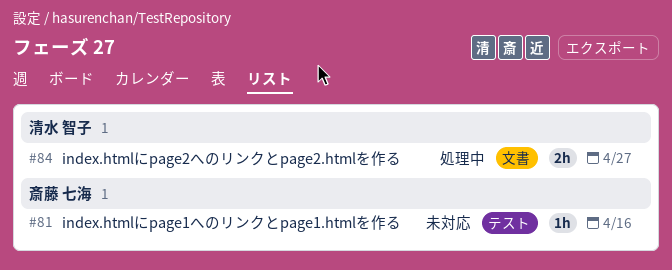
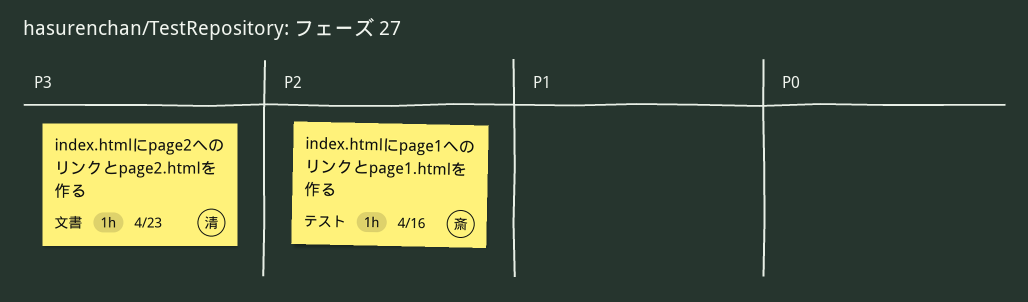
index.htmlにpage2へのリンクとpage2.htmlを作る, estimate: 2h -> 1h
index.htmlにpage2へのリンクとpage2.htmlを作る, due: Apr 27 -> Apr 23

